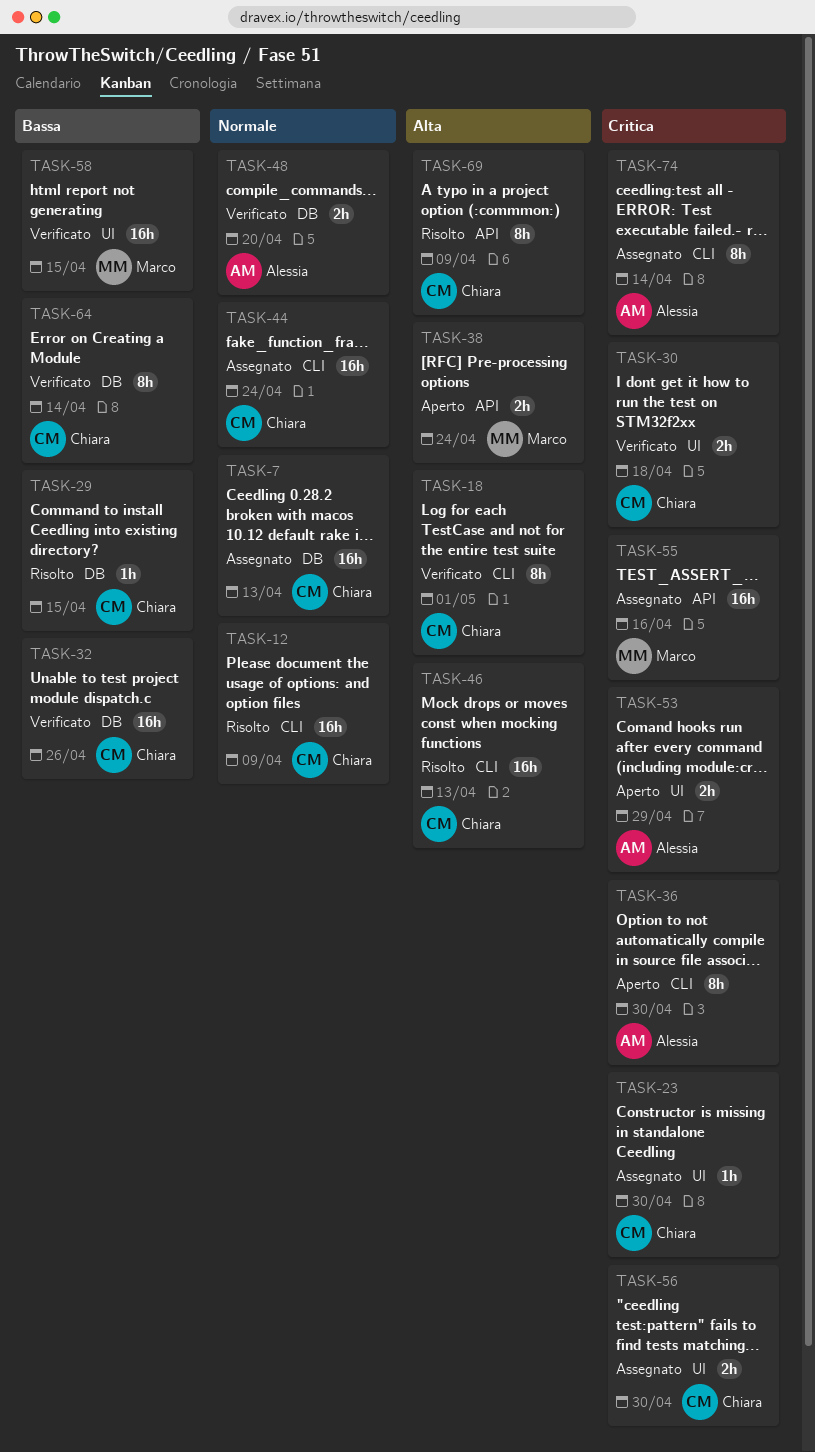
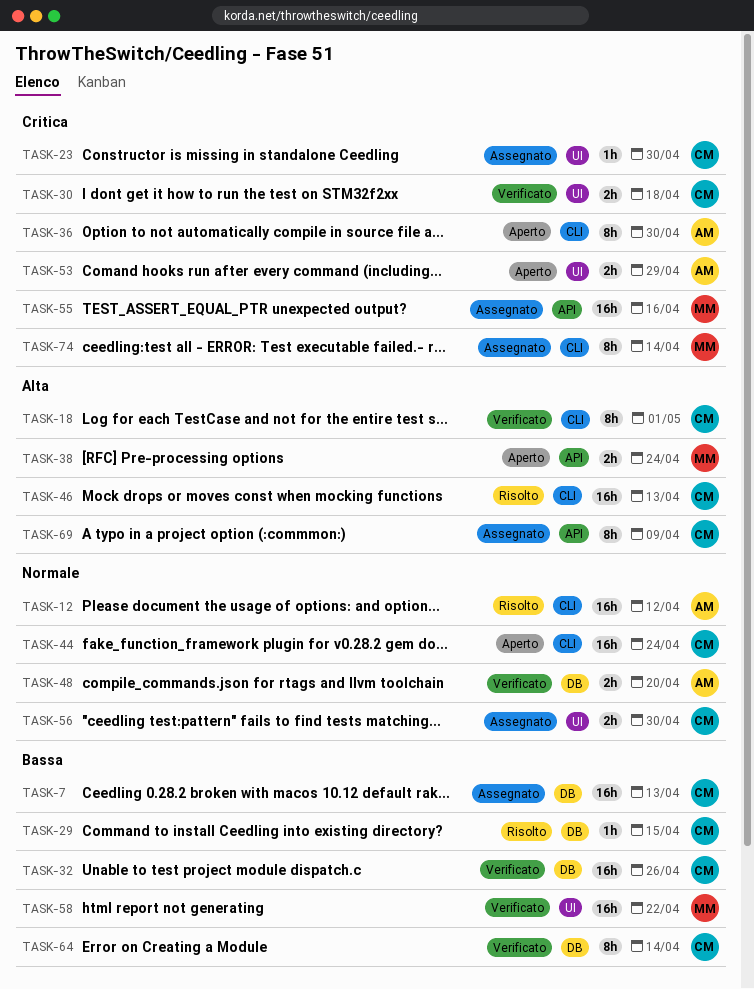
TASK-7, priority: Normale -> Bassa
TASK-12, owner: Chiara -> Alessia
TASK-12, due: Apr 9 -> Apr 12
TASK-44, status: Assegnato -> Aperto
TASK-56, priority: Critica -> Normale
TASK-58, due: Apr 15 -> Apr 22
TASK-69, status: Risolto -> Assegnato
TASK-74, owner: Alessia -> Marco

